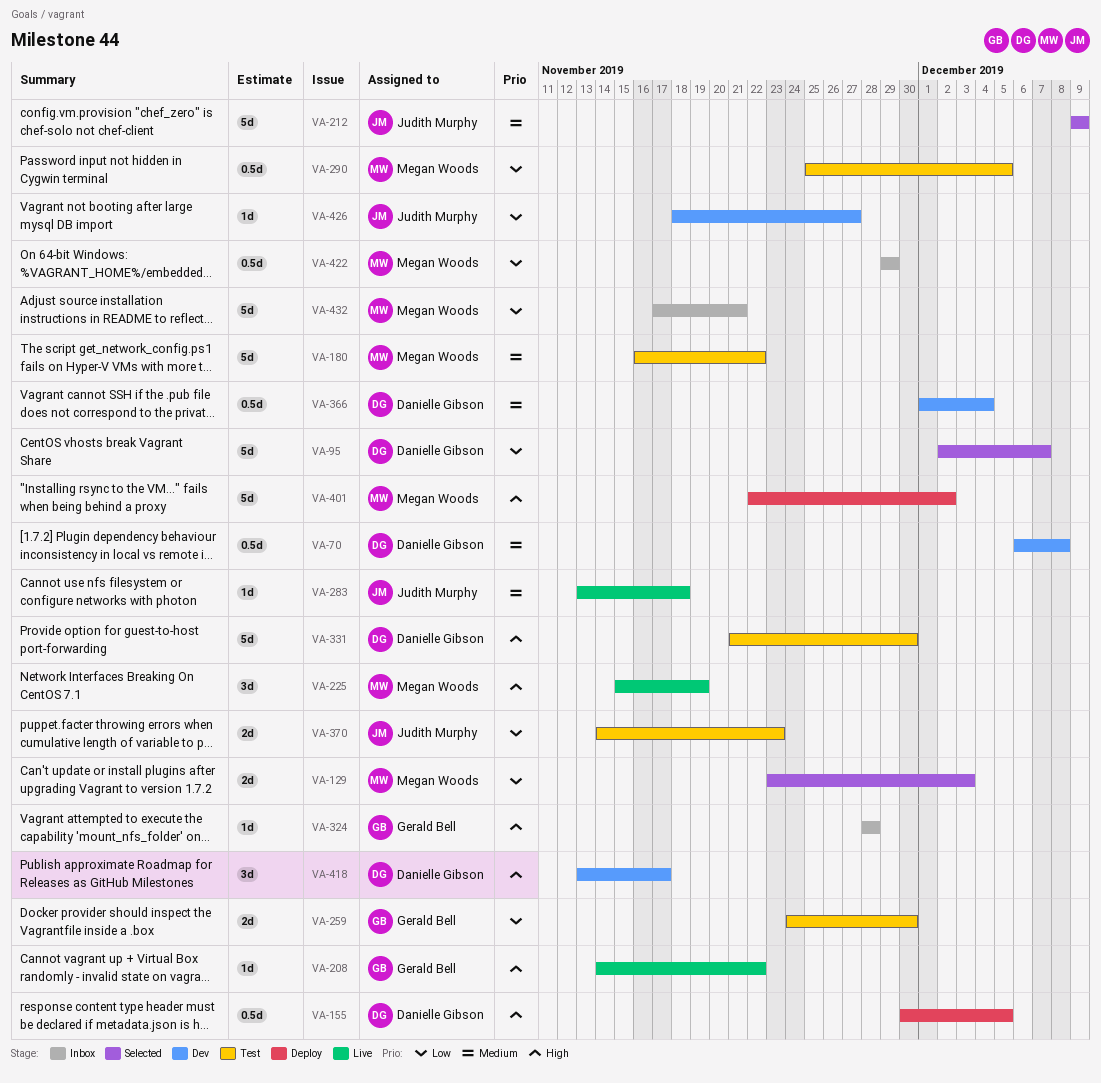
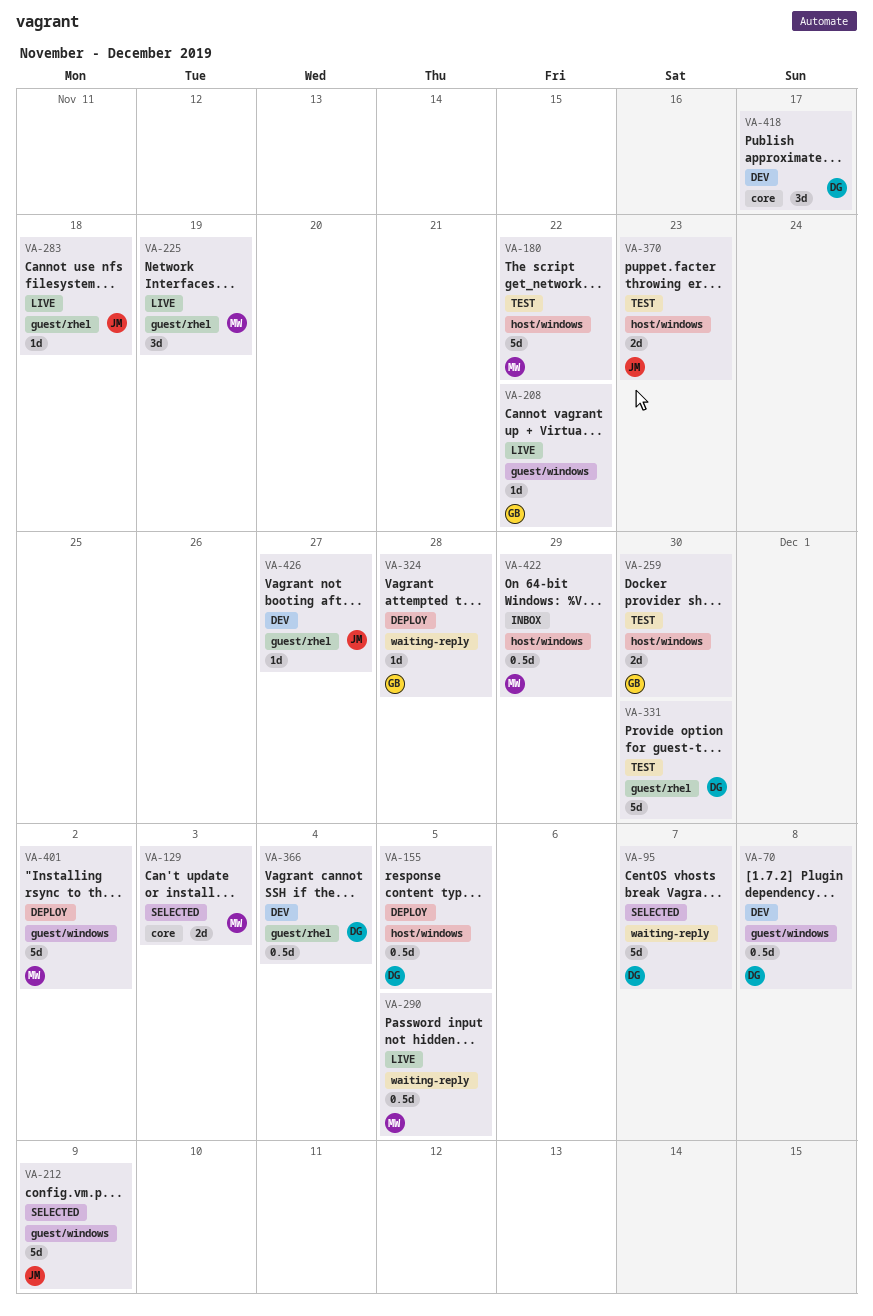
VA-290, status: Test -> Live
VA-324, status: Inbox -> Deploy
VA-432: present -> none

